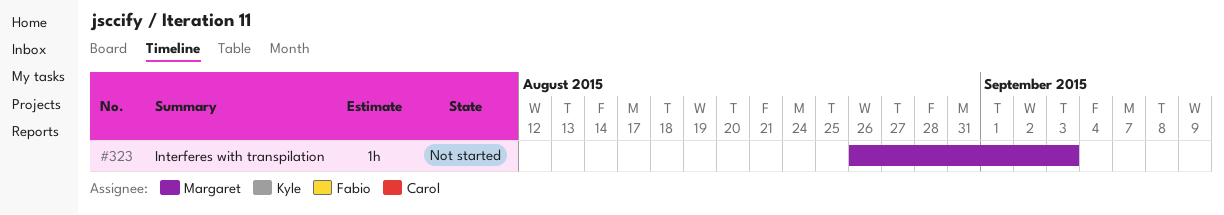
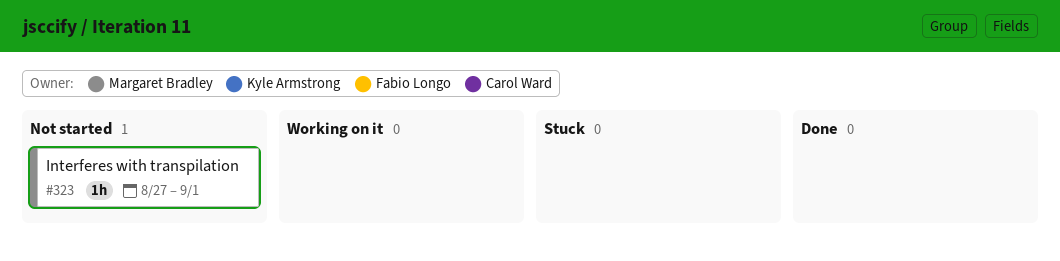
#323, start: Aug 26 -> Aug 27
#323, due: Sep 3 -> Sep 1

